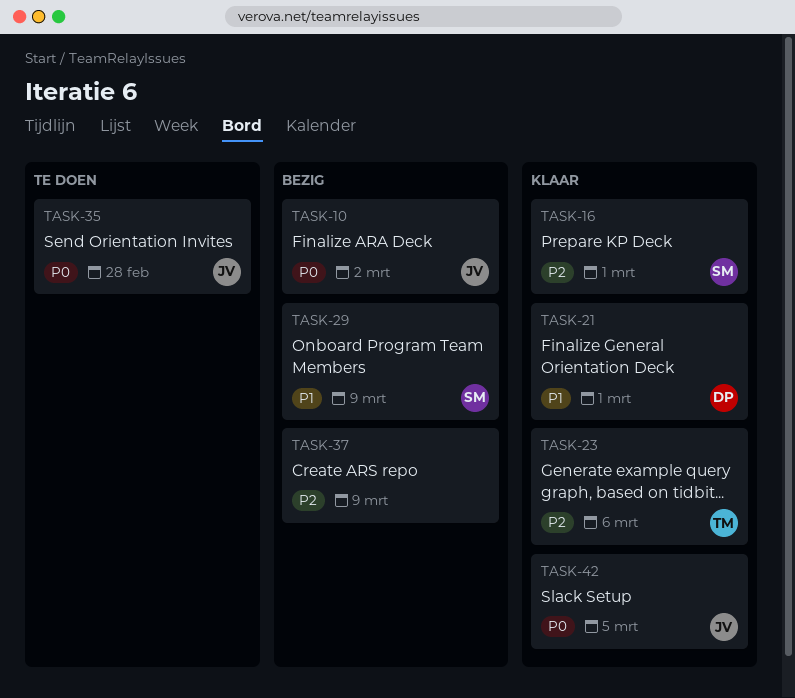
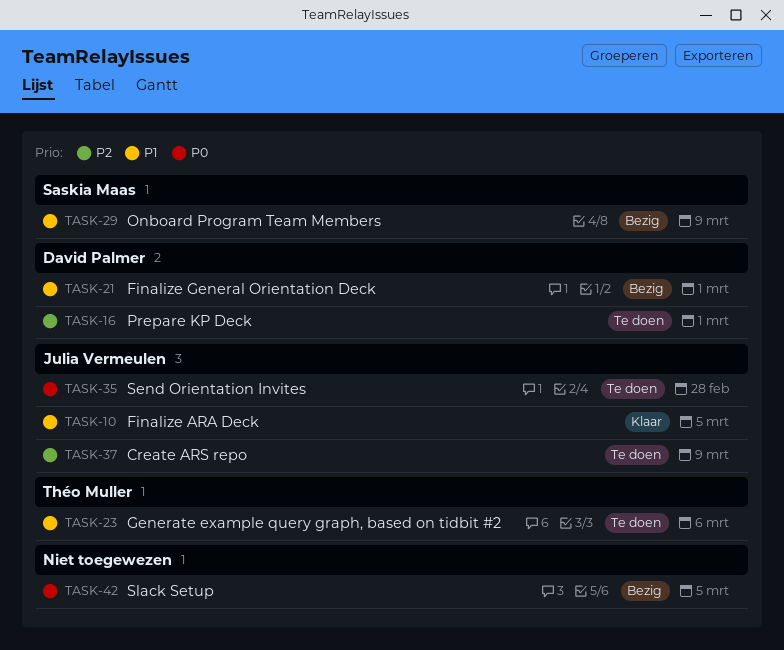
TASK-10, status: Bezig -> Klaar
TASK-10, priority: P0 -> P1
TASK-10, due: Mar 2 -> Mar 5
TASK-16, status: Klaar -> Te doen
TASK-16, owner: Saskia Maas -> David Palmer
TASK-21, status: Klaar -> Bezig
TASK-23, status: Klaar -> Te doen
TASK-23, priority: P2 -> P1
TASK-37, status: Bezig -> Te doen
TASK-37, owner: none -> Julia Vermeulen
TASK-42, status: Klaar -> Bezig
TASK-42, owner: Julia Vermeulen -> none

